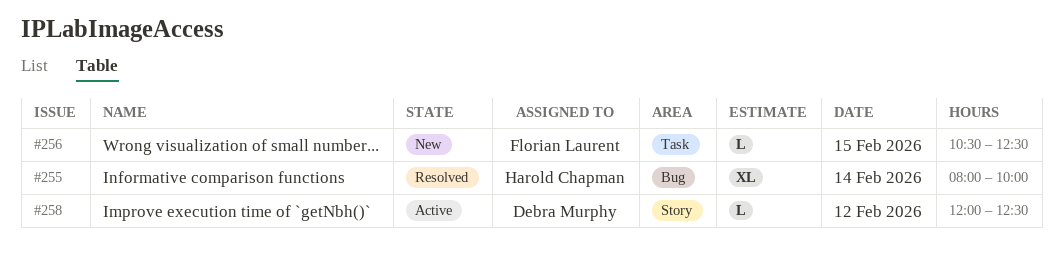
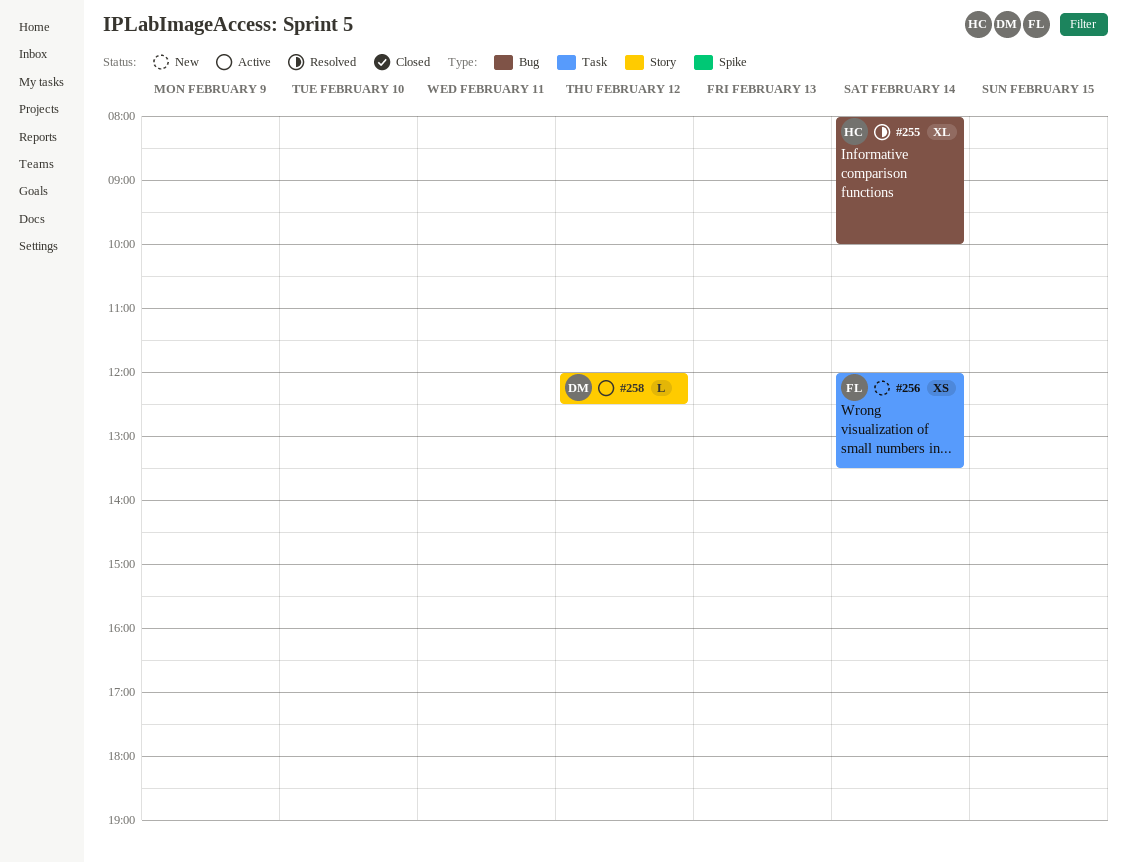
#256, estimate: L -> XS
#256, day: Feb 15 -> Feb 14
#256, begins: 10:30 -> 12:00
#256, ends: 12:30 -> 13:30

